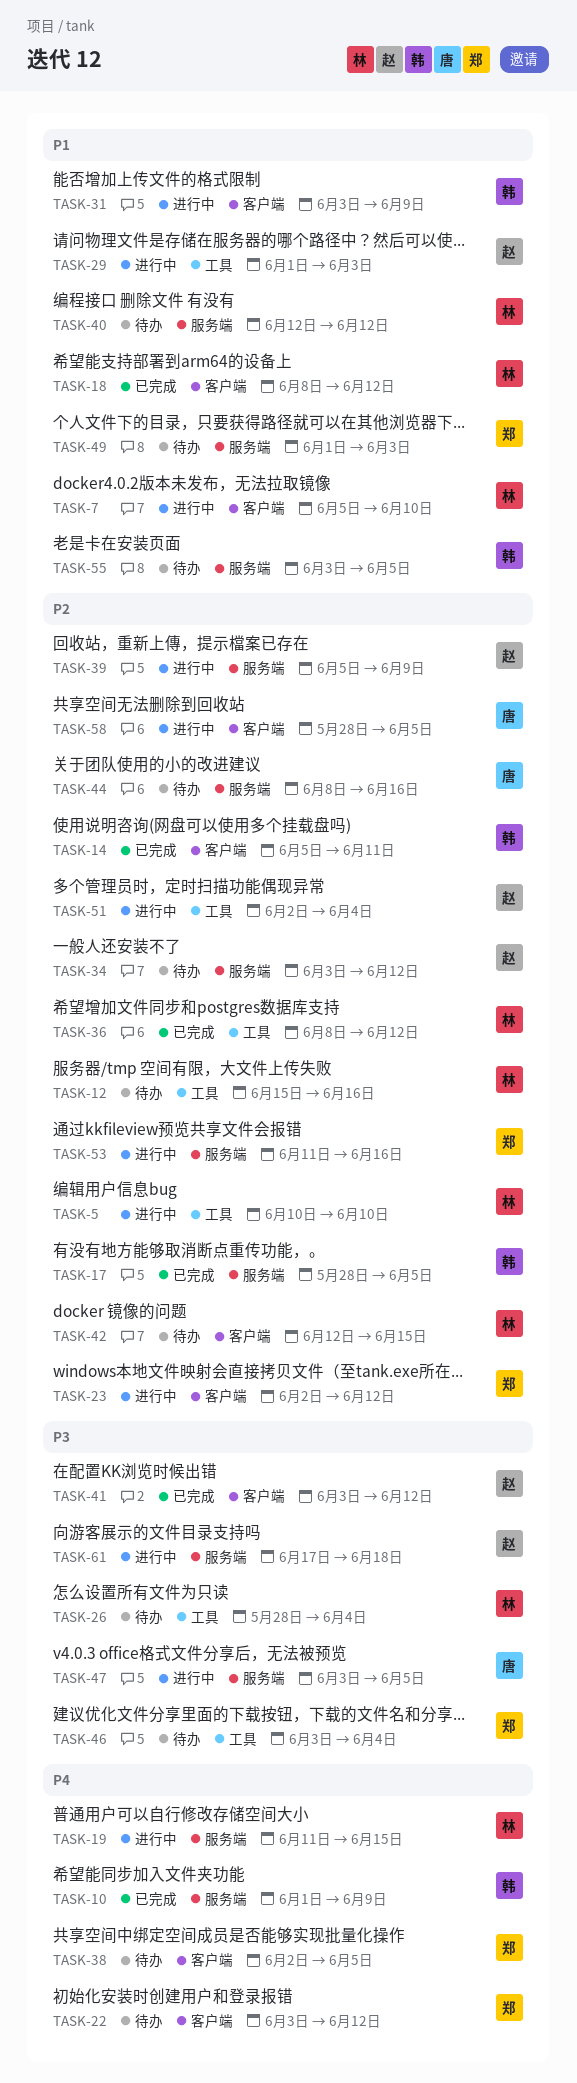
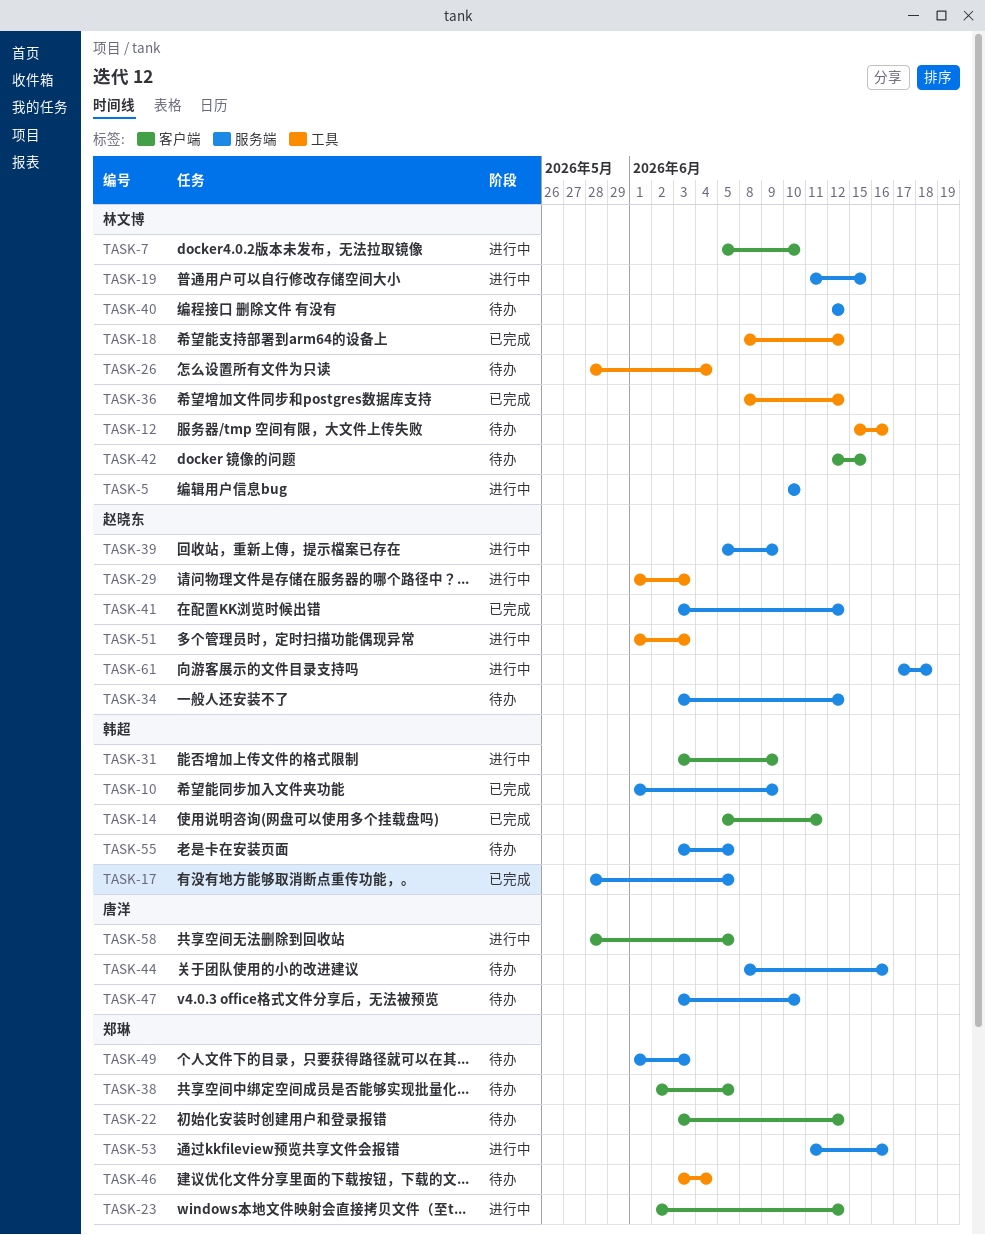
TASK-5, label: 工具 -> 服务端
TASK-18, label: 客户端 -> 工具
TASK-41, label: 客户端 -> 服务端
TASK-47, status: 进行中 -> 待办
TASK-47, due: Jun 5 -> Jun 10
TASK-51, start: Jun 2 -> Jun 1
TASK-51, due: Jun 4 -> Jun 3

